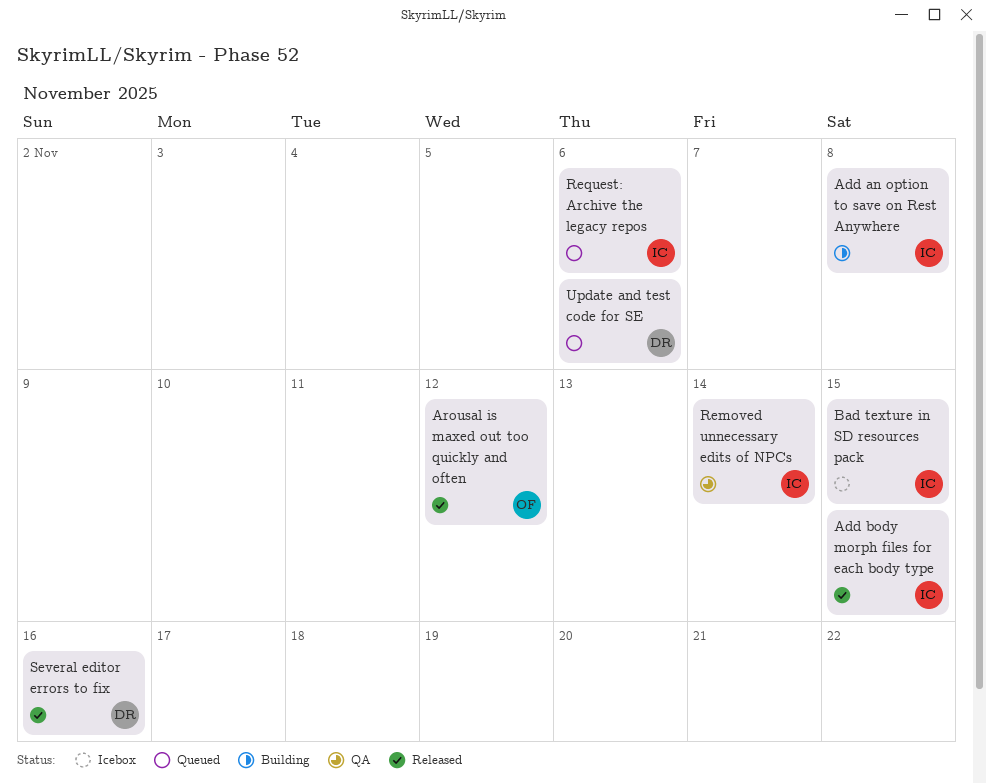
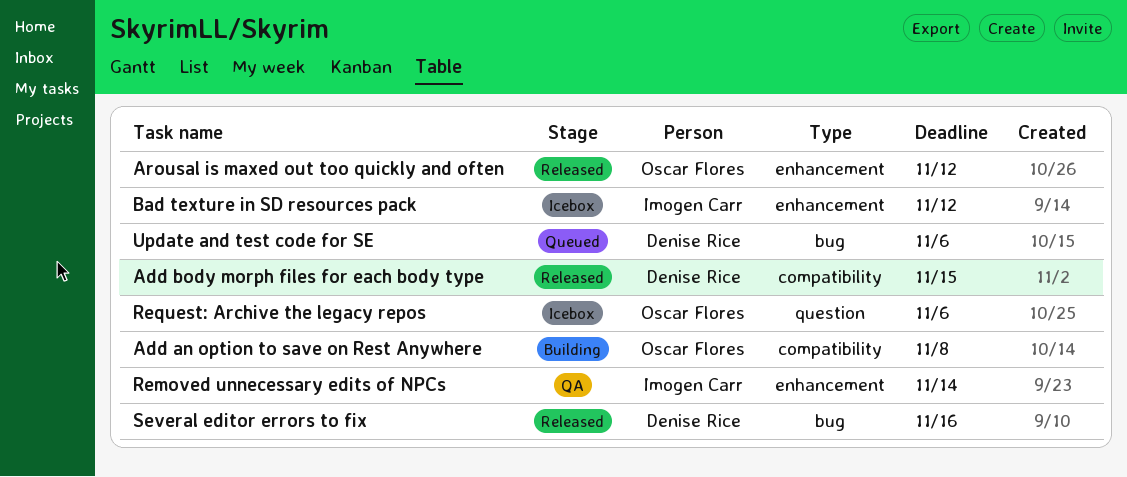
Add an option to save on Rest Anywhere, owner: Imogen Carr -> Oscar Flores
Add body morph files for each body type, owner: Imogen Carr -> Denise Rice
Bad texture in SD resources pack, due: Nov 15 -> Nov 12
Request: Archive the legacy repos, status: Queued -> Icebox
Request: Archive the legacy repos, owner: Imogen Carr -> Oscar Flores

